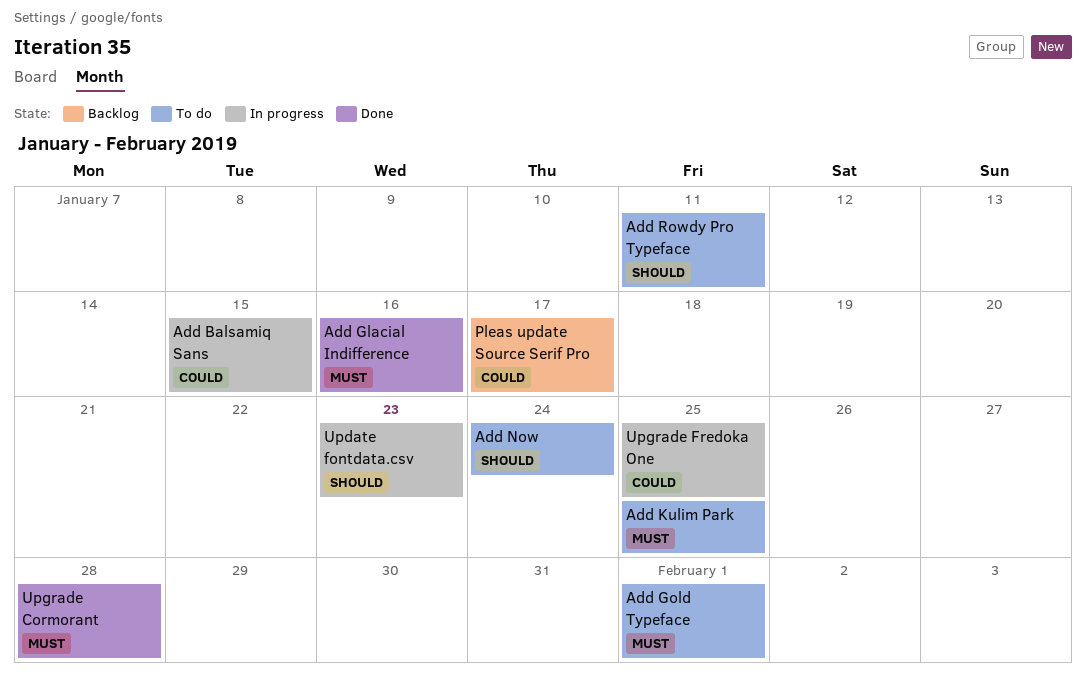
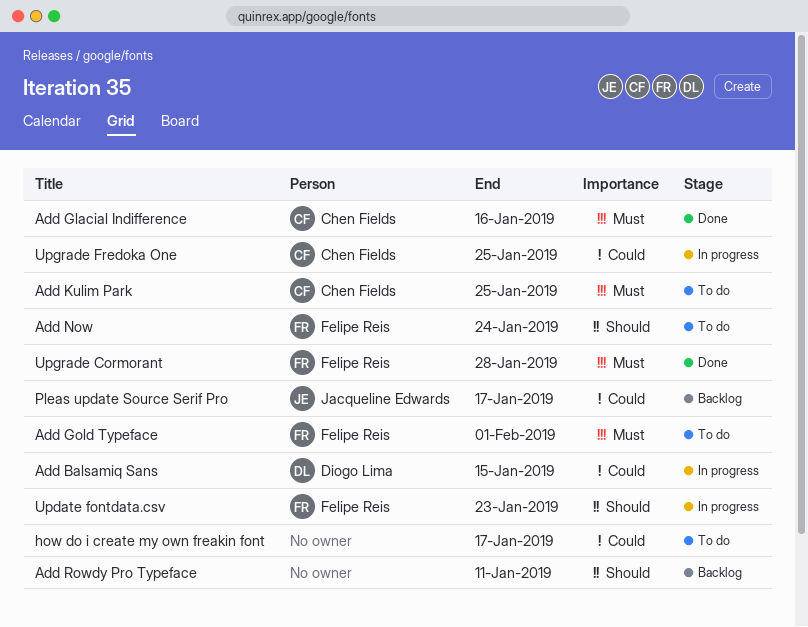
Add Rowdy Pro Typeface, status: To do -> Backlog
how do i create my own freakin font: none -> present

